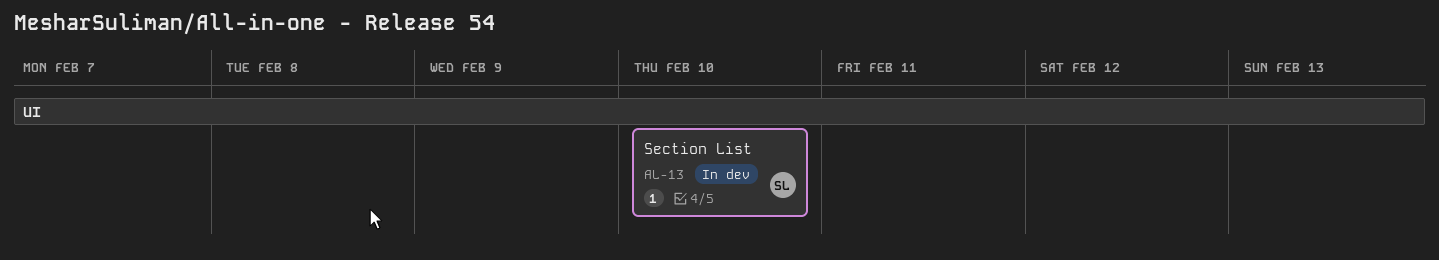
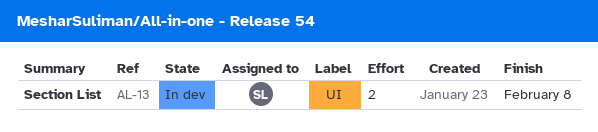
AL-13, estimate: 1 -> 2
AL-13, due: Feb 10 -> Feb 8

